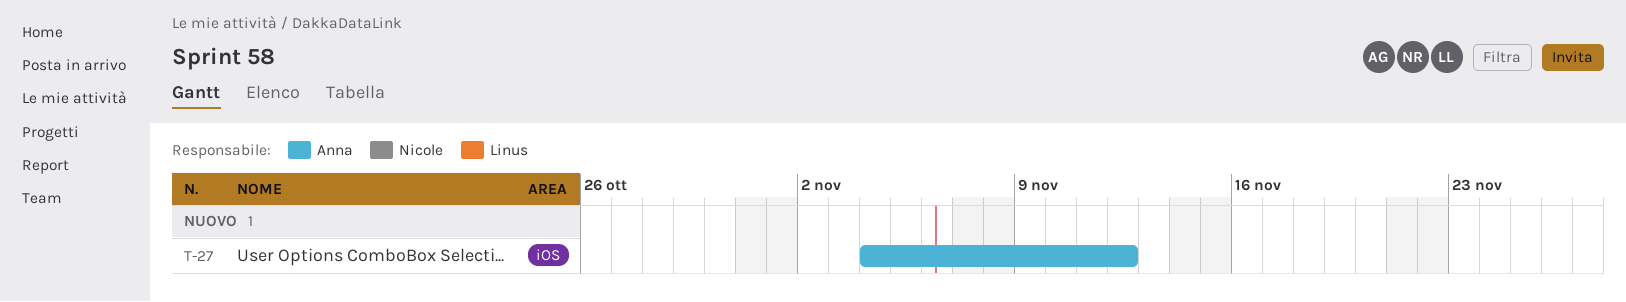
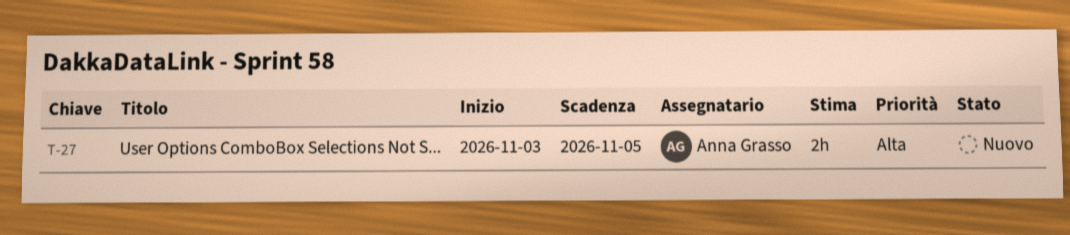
T-27, start: Nov 4 -> Nov 3
T-27, due: Nov 12 -> Nov 5

